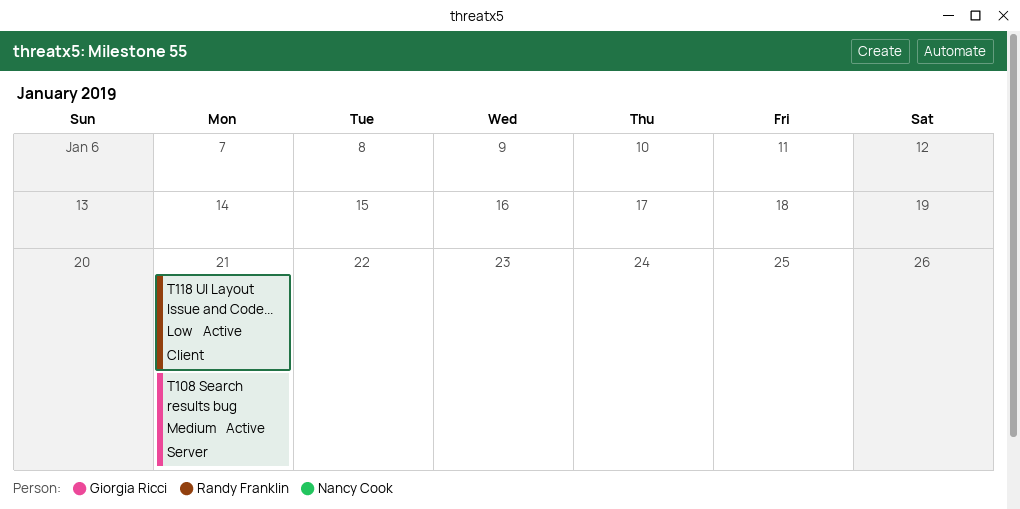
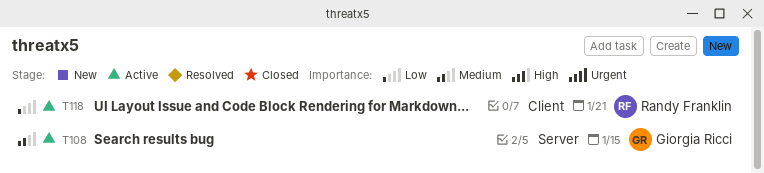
T108, due: Jan 21 -> Jan 15

